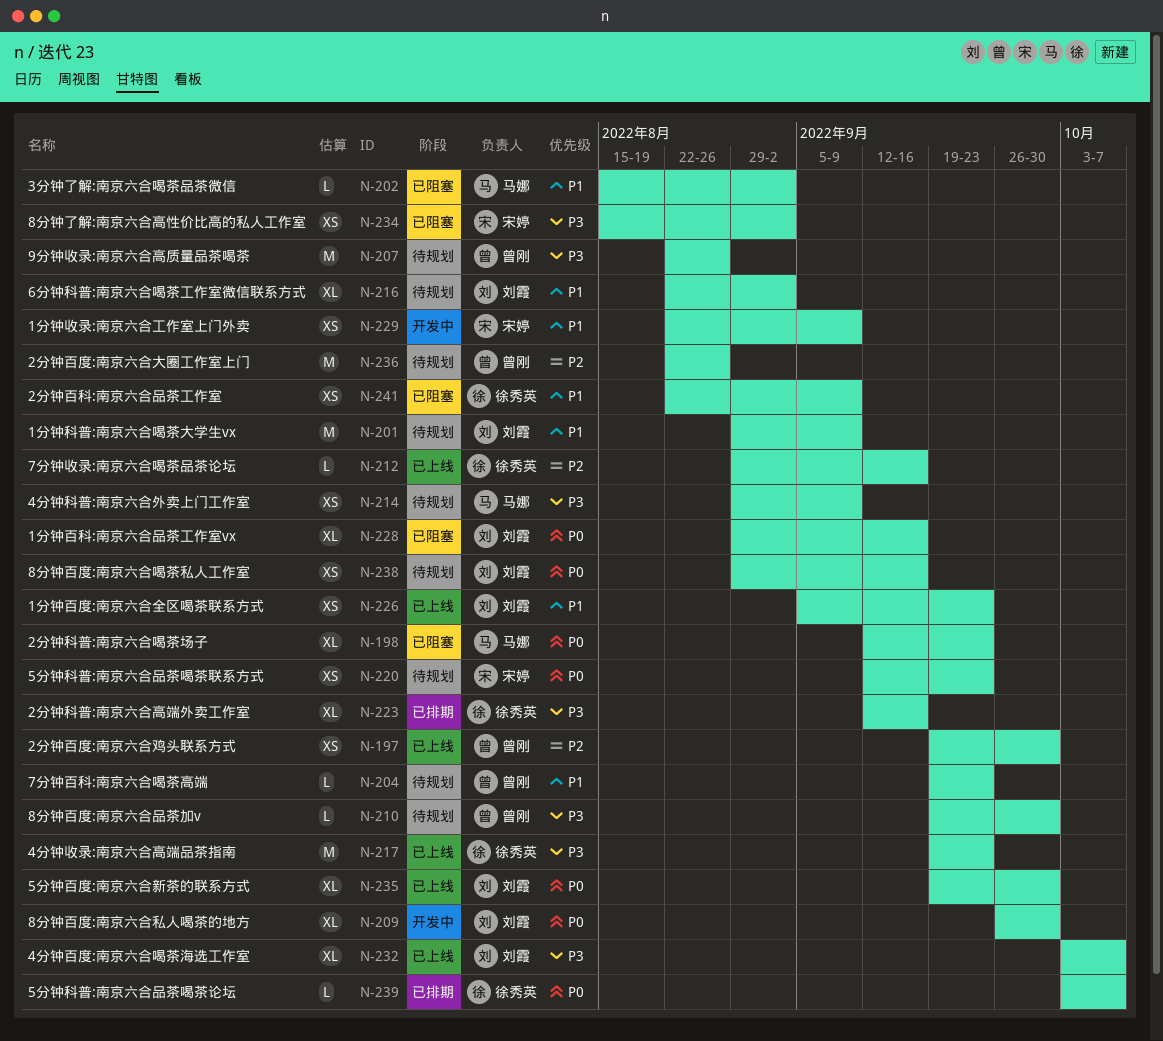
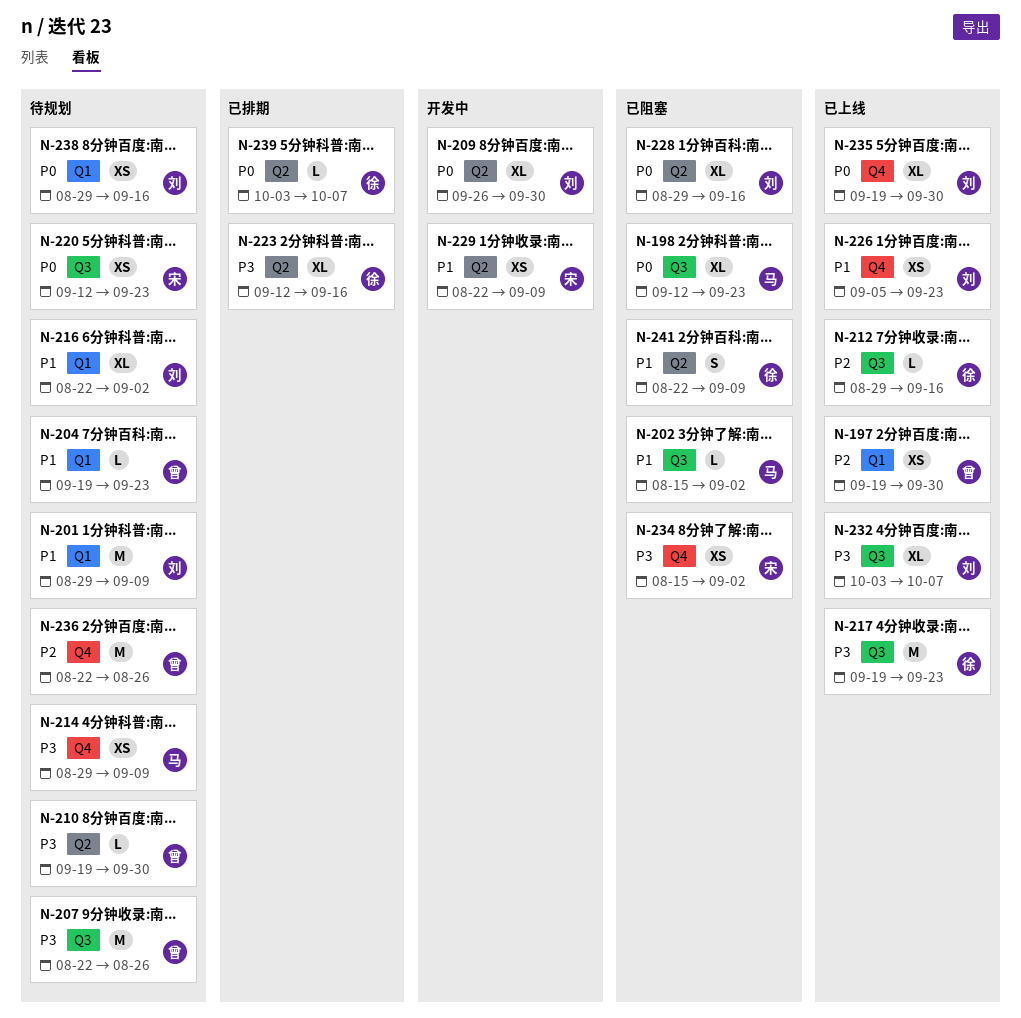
N-241, estimate: XS -> S

